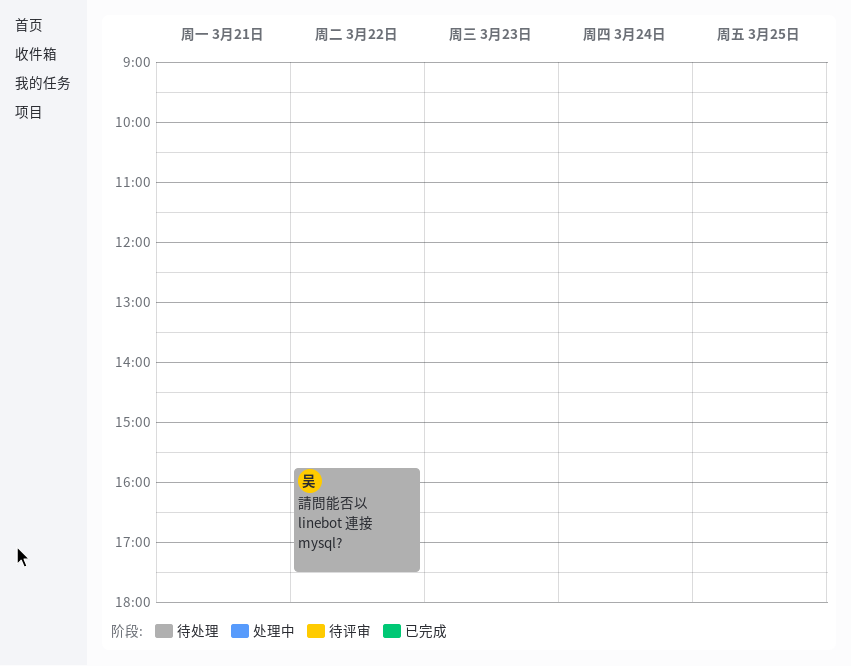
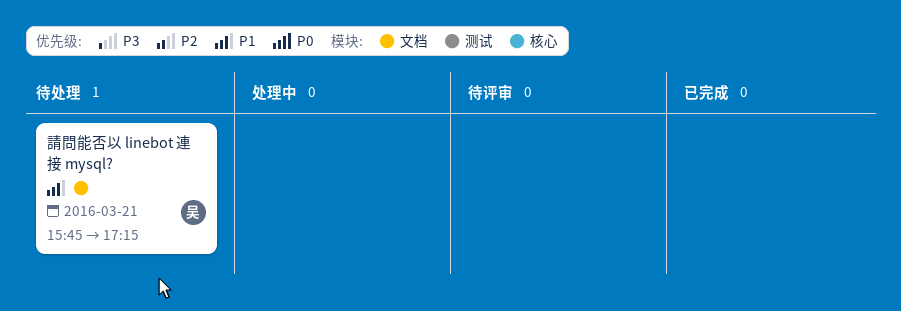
請問能否以 linebot 連接 mysql?, day: Mar 22 -> Mar 21
請問能否以 linebot 連接 mysql?, ends: 17:30 -> 17:15

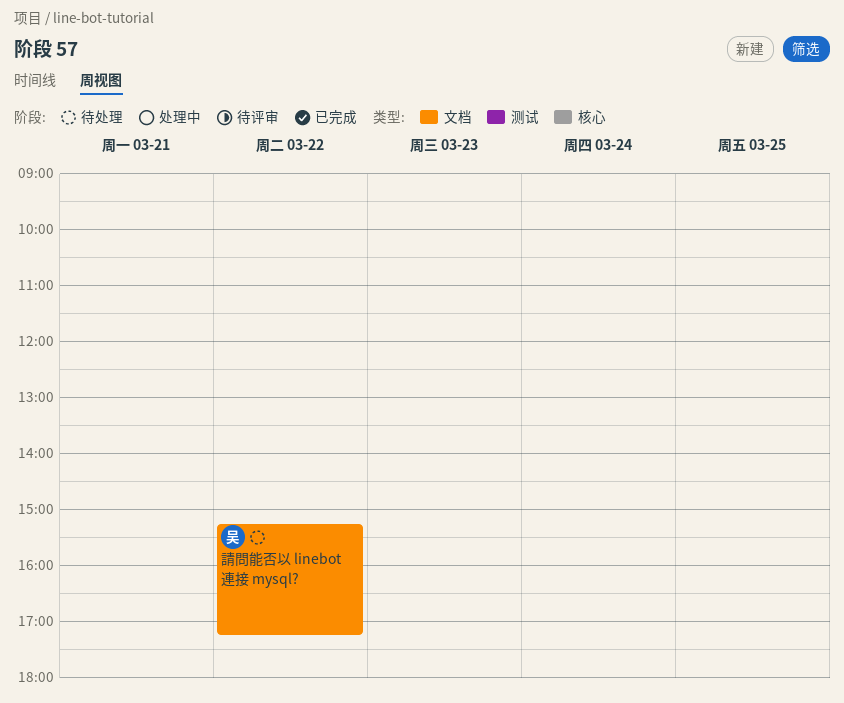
請問能否以 linebot 連接 mysql?, day: Mar 21 -> Mar 22
請問能否以 linebot 連接 mysql?, begins: 15:45 -> 15:15

